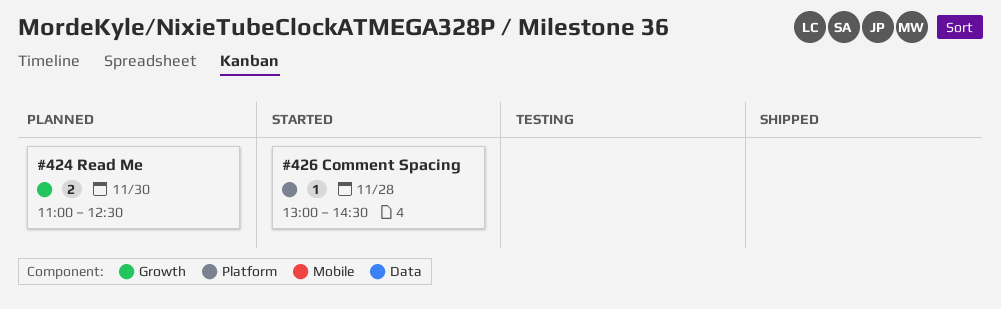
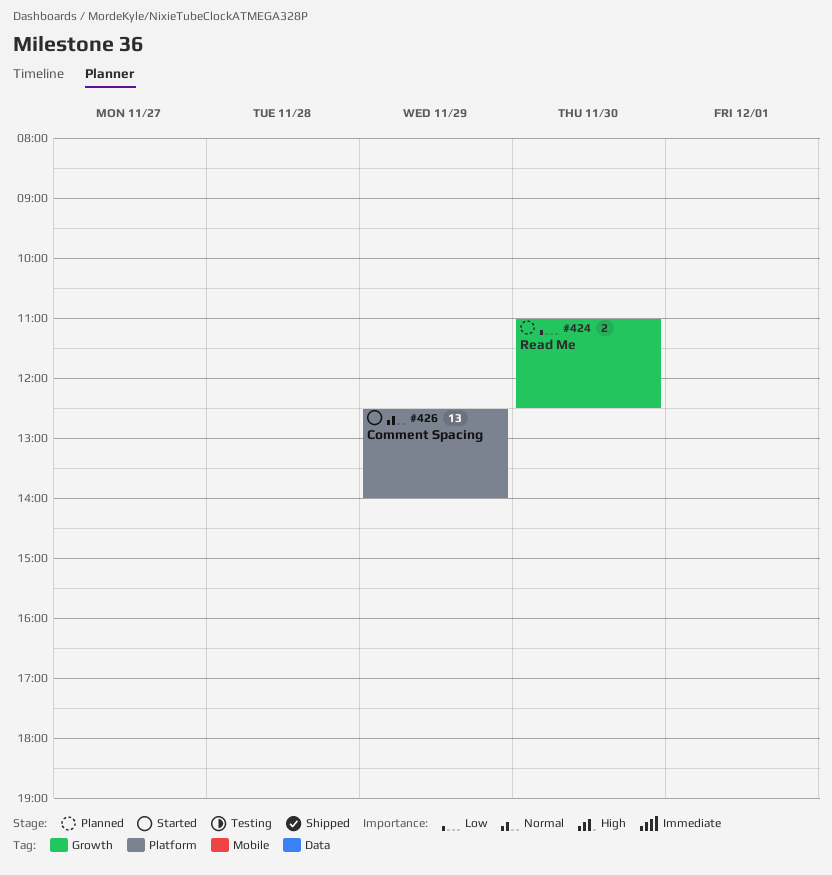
#426, estimate: 1 -> 13
#426, day: Nov 28 -> Nov 29
#426, begins: 13:00 -> 12:30
#426, ends: 14:30 -> 14:00

